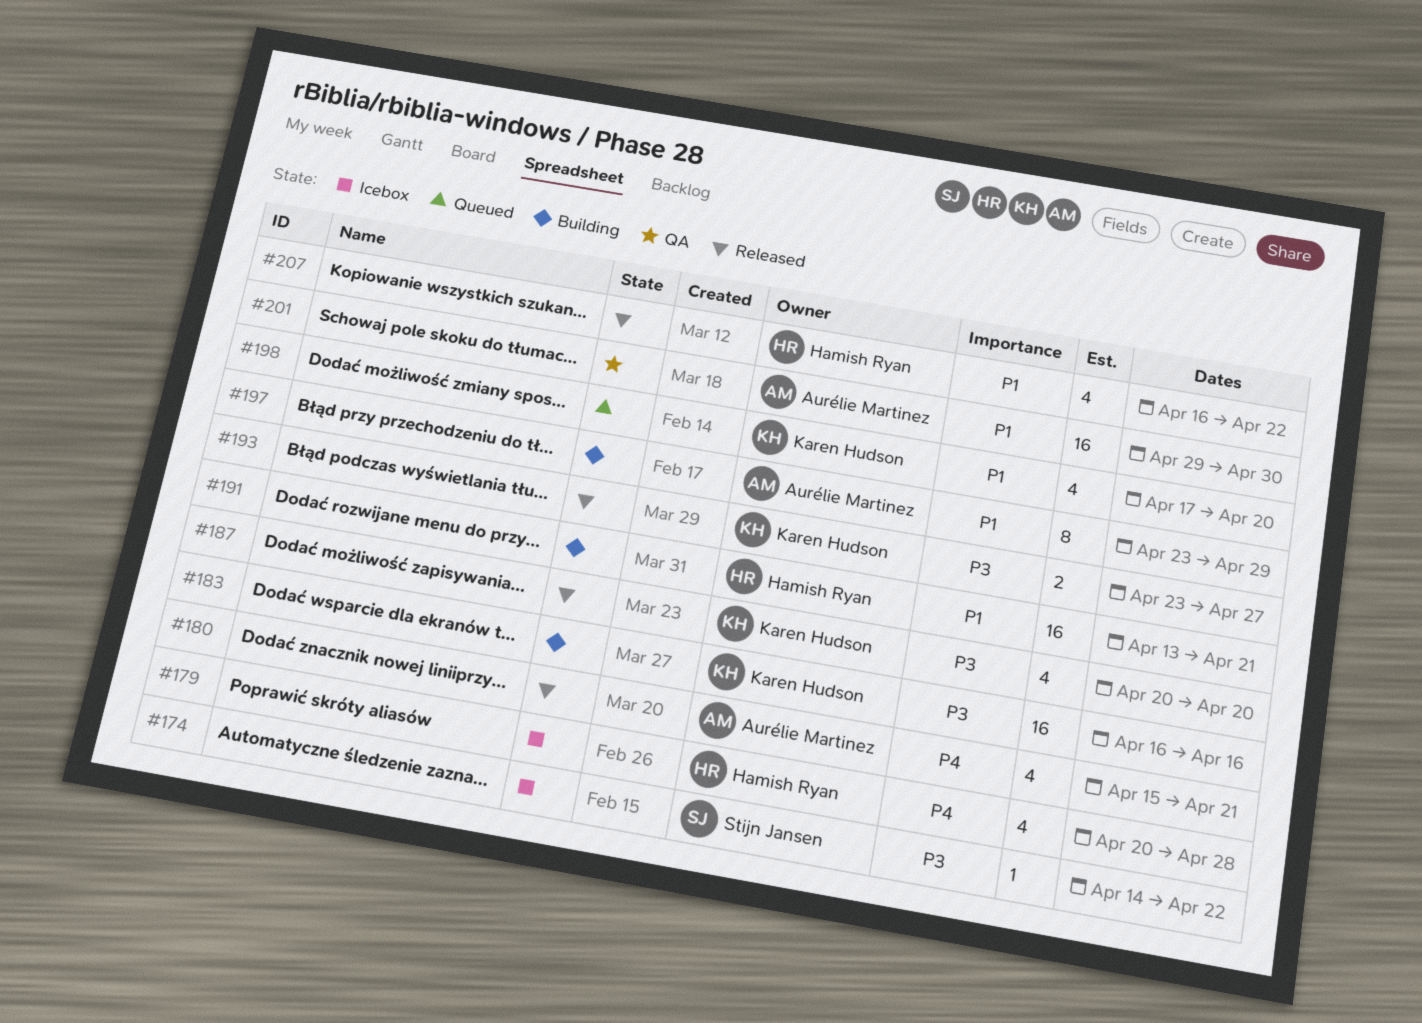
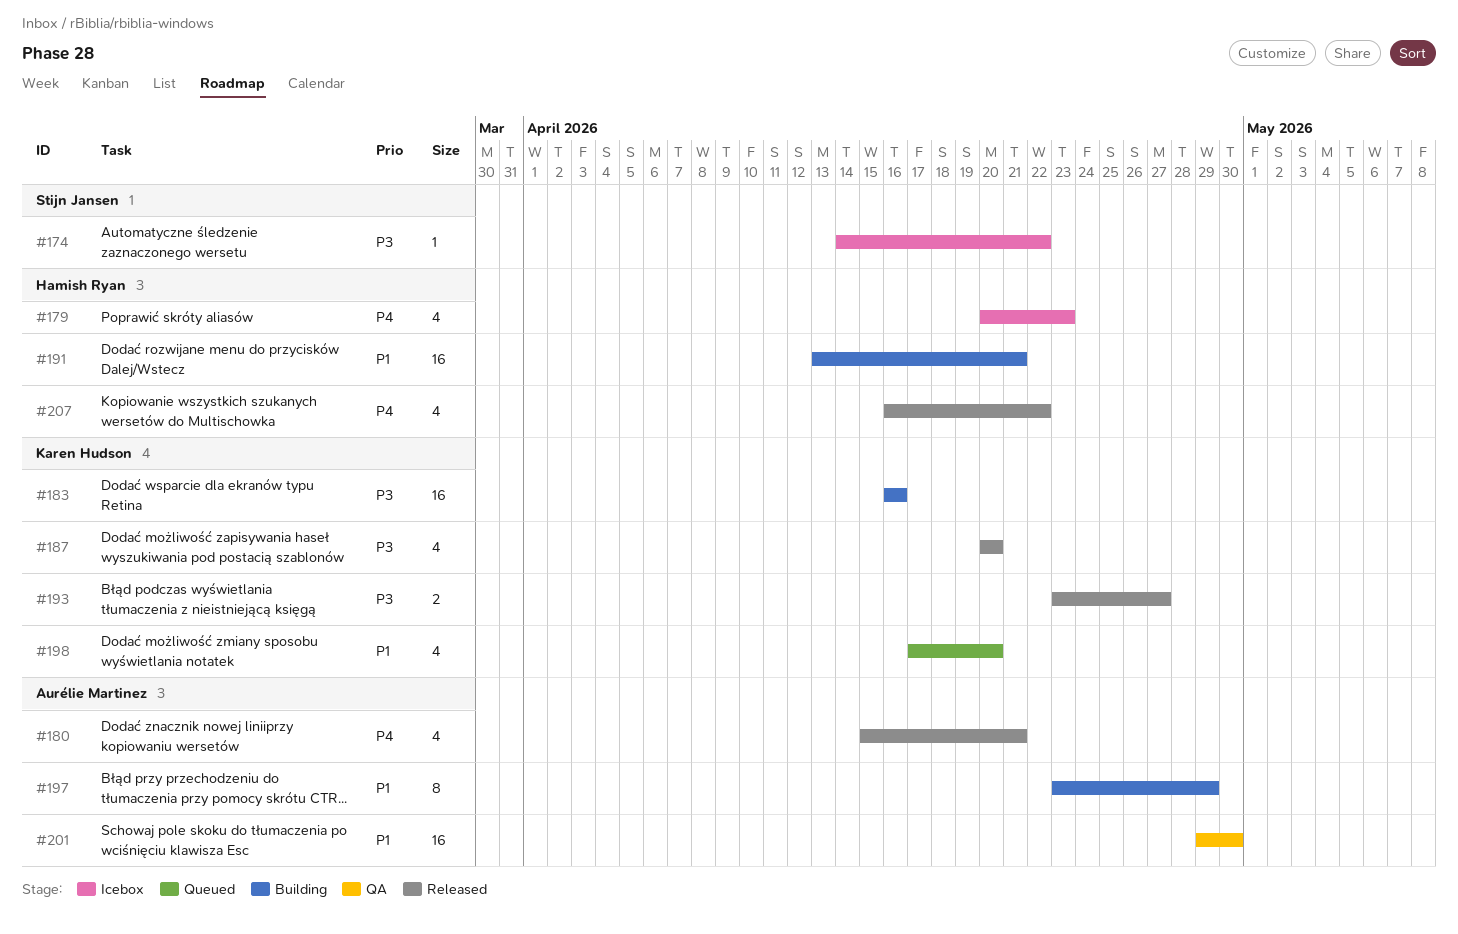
#179, due: Apr 28 -> Apr 23
#207, priority: P1 -> P4

